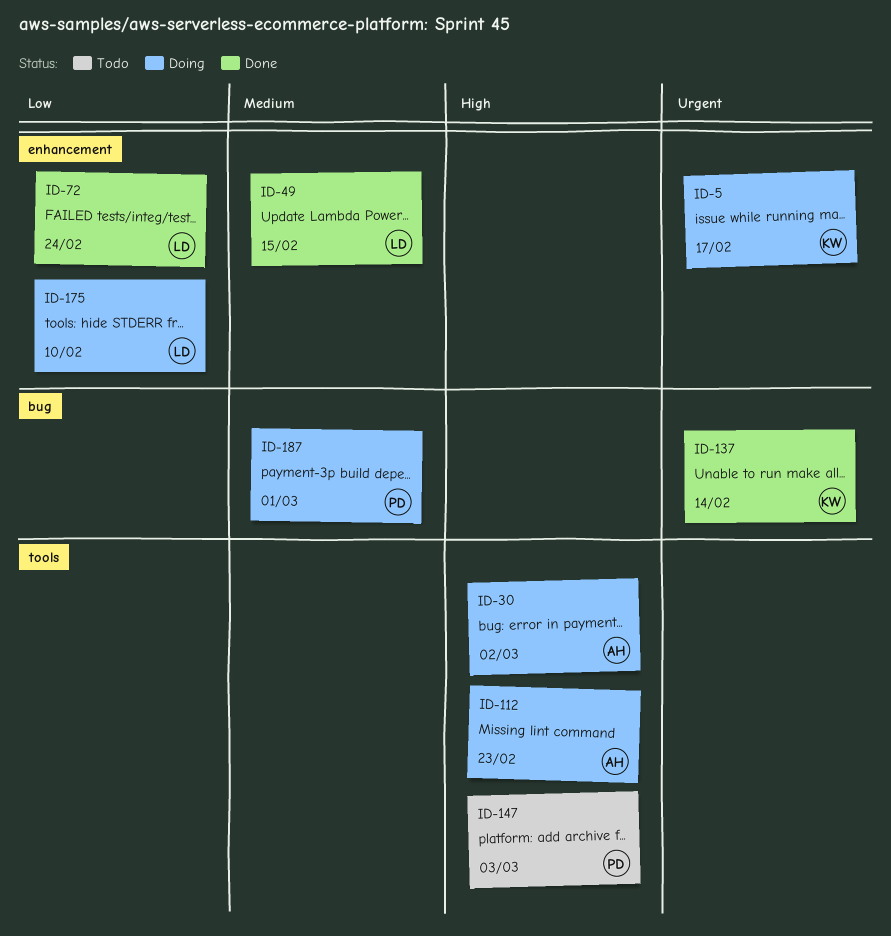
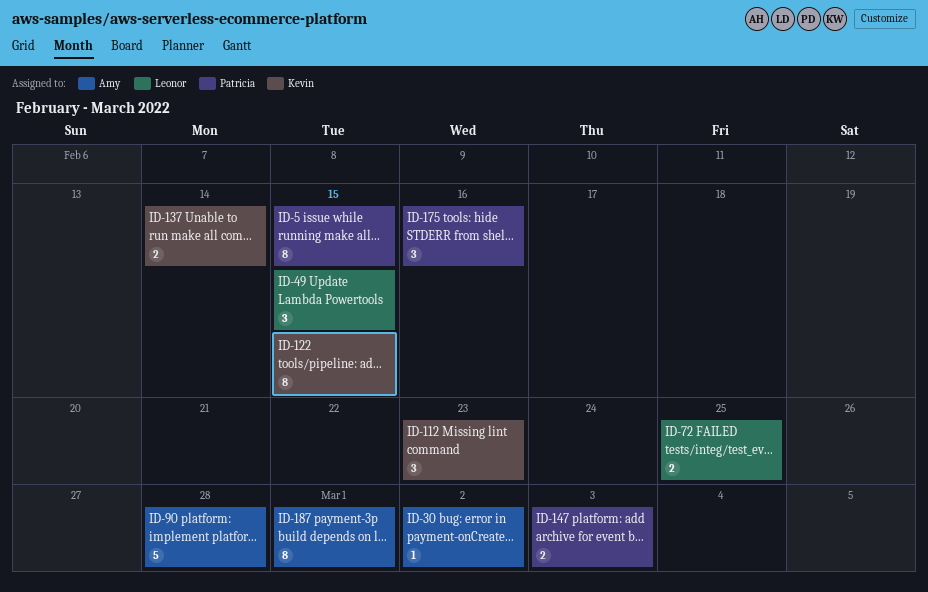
ID-5, owner: Kevin -> Patricia
ID-5, due: Feb 17 -> Feb 15
ID-72, due: Feb 24 -> Feb 25
ID-90: none -> present
ID-112, owner: Amy -> Kevin
ID-122: none -> present
ID-175, owner: Leonor -> Patricia
ID-175, due: Feb 10 -> Feb 16
ID-187, owner: Patricia -> Amy

